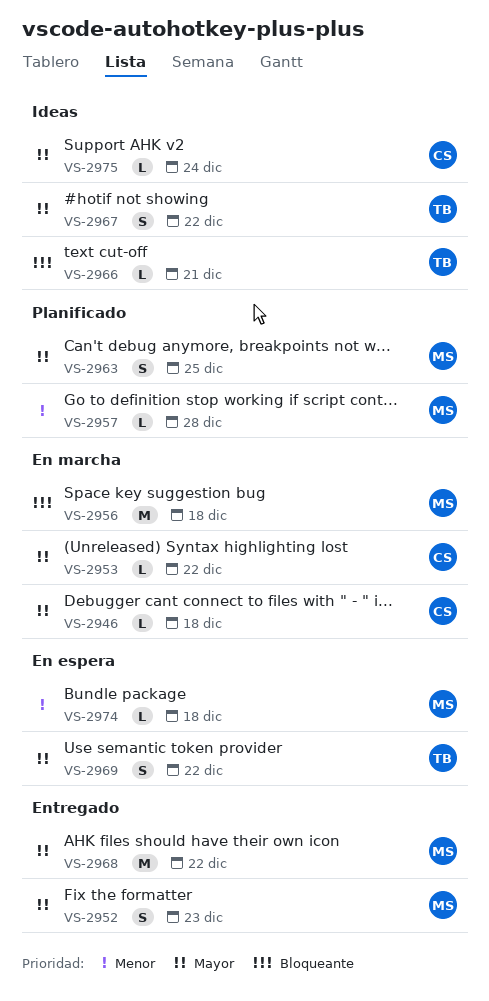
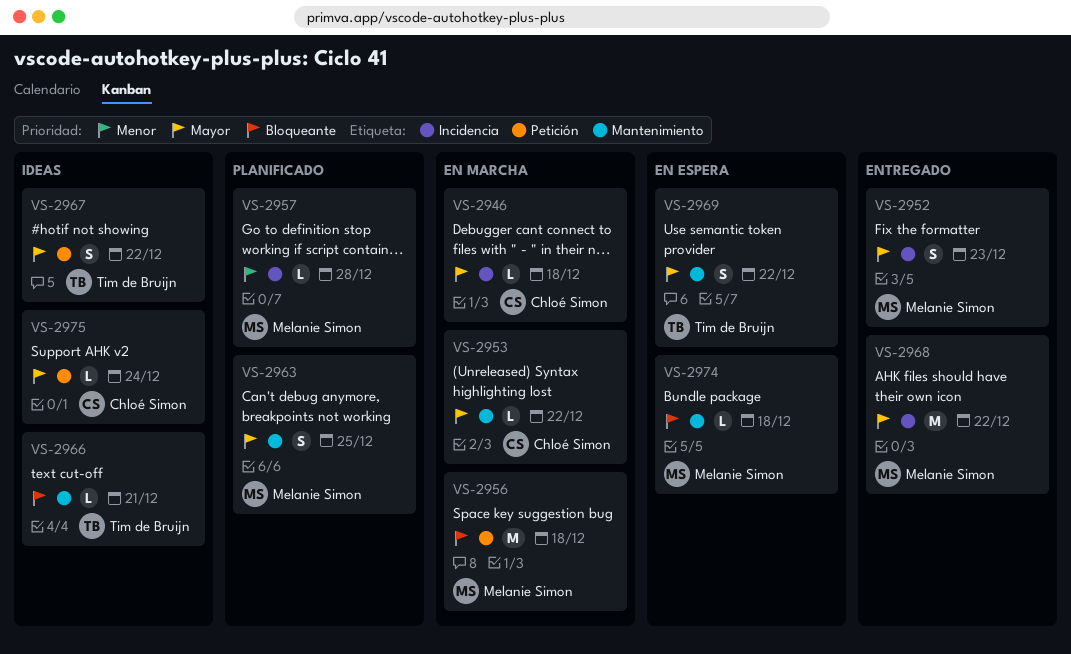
VS-2974, priority: Menor -> Bloqueante

